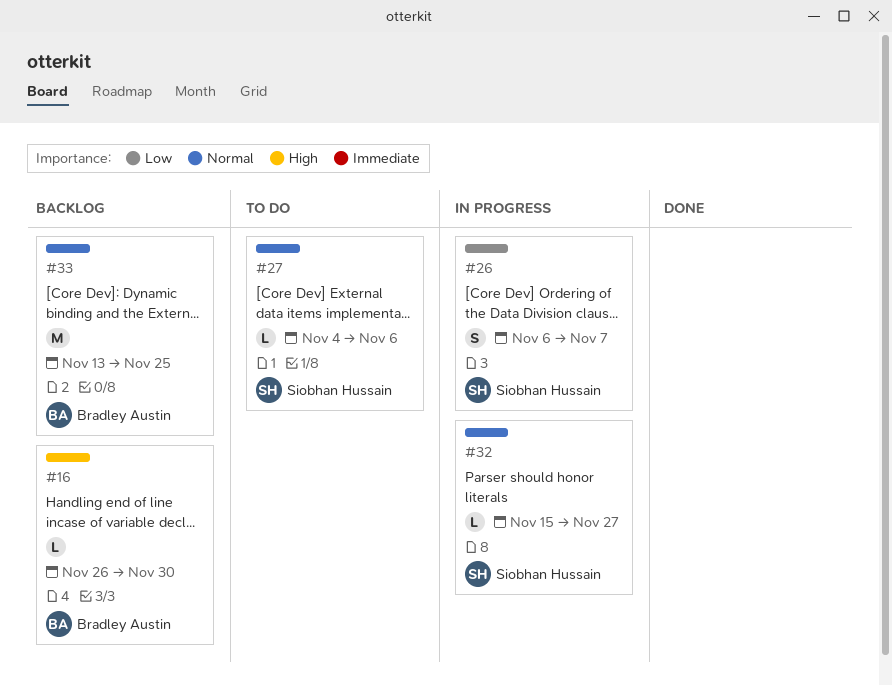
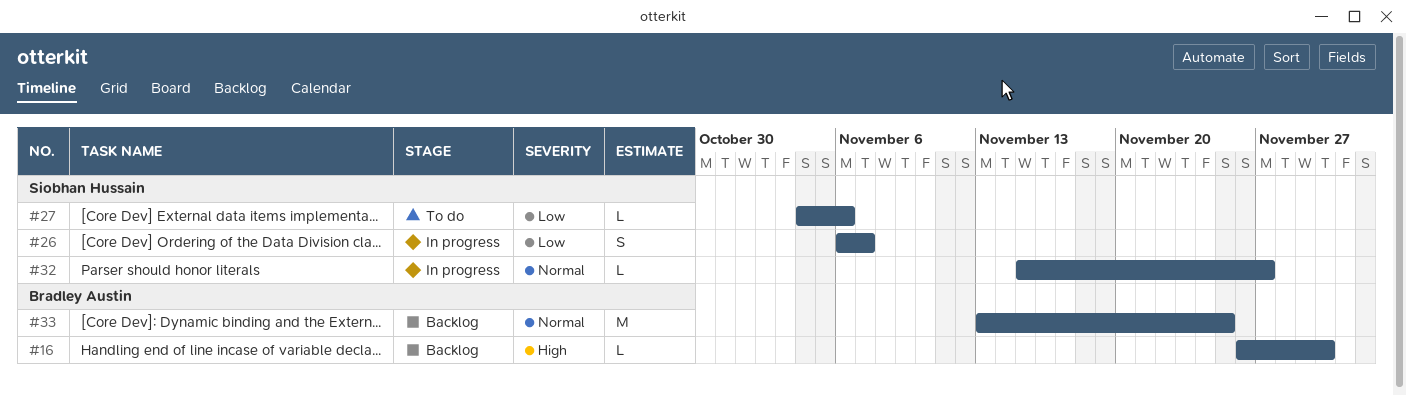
#27, priority: Normal -> Low

